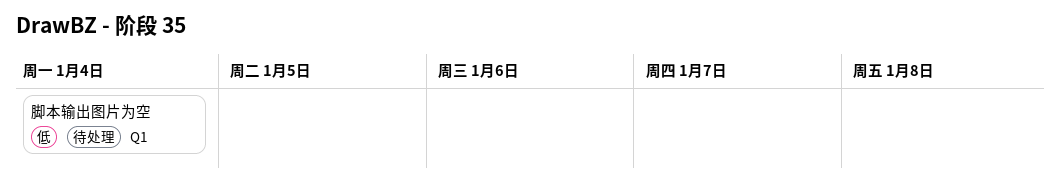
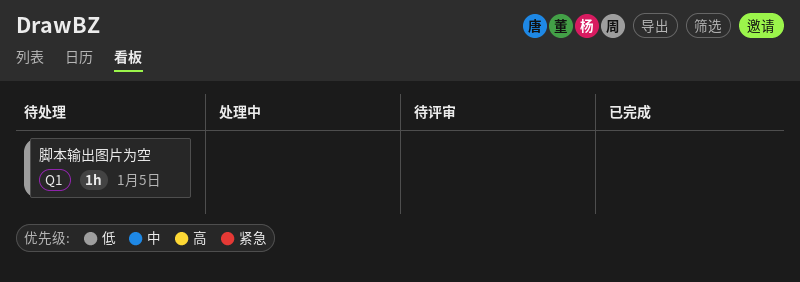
脚本输出图片为空, due: Jan 4 -> Jan 5

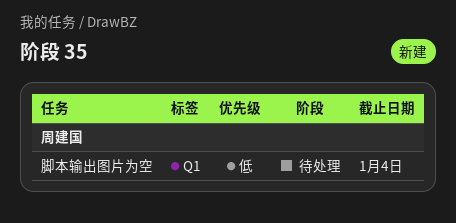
脚本输出图片为空, due: Jan 5 -> Jan 4

